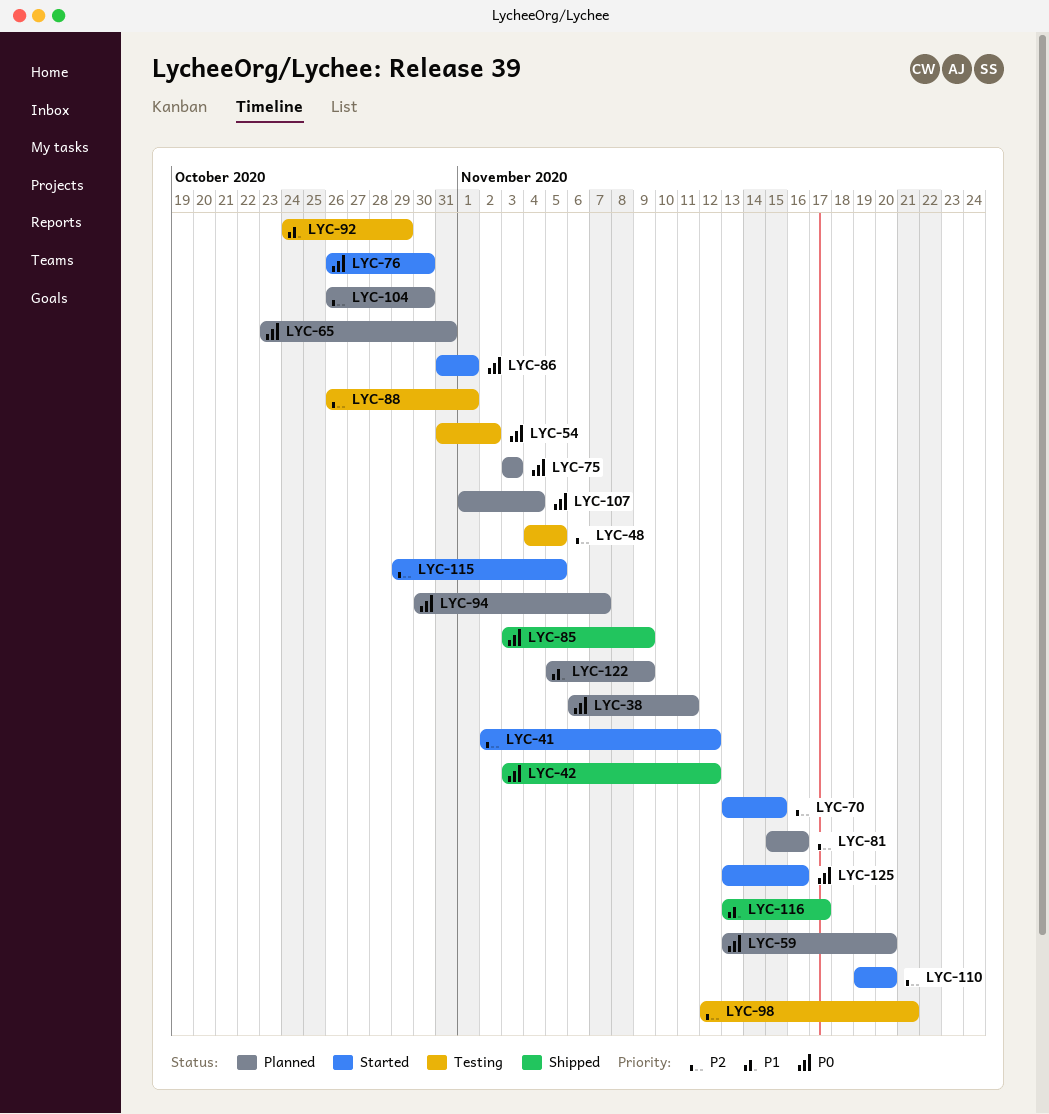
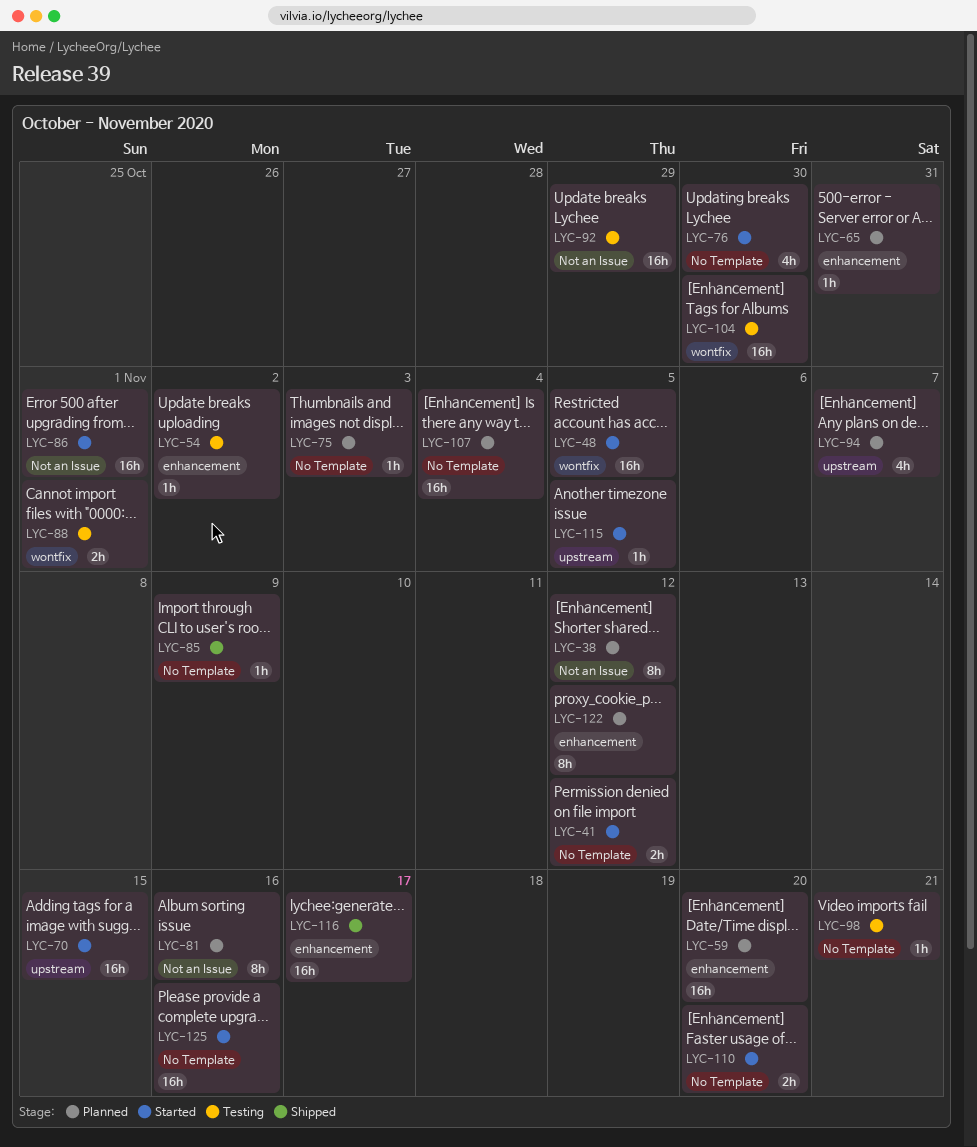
LYC-38, due: Nov 11 -> Nov 12
LYC-42: present -> none
LYC-48, status: Testing -> Started
LYC-104, status: Planned -> Testing
LYC-122, due: Nov 9 -> Nov 12

